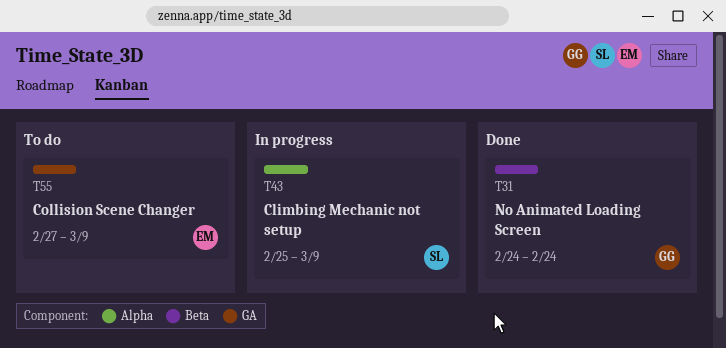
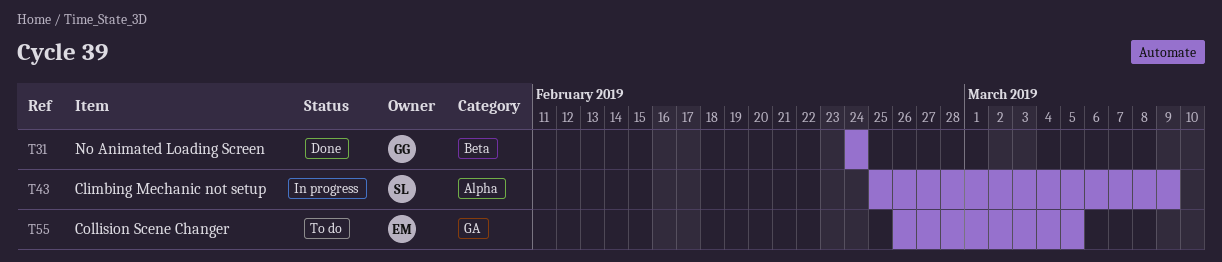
T55, start: Feb 27 -> Feb 26
T55, due: Mar 9 -> Mar 5

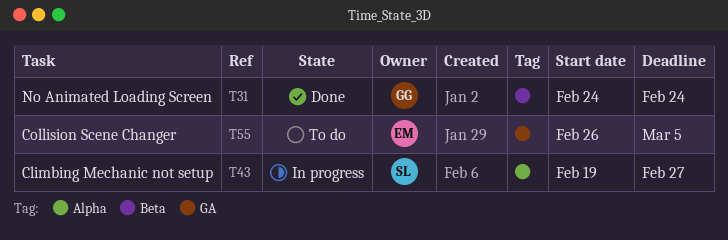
T43, start: Feb 25 -> Feb 19
T43, due: Mar 9 -> Feb 27

